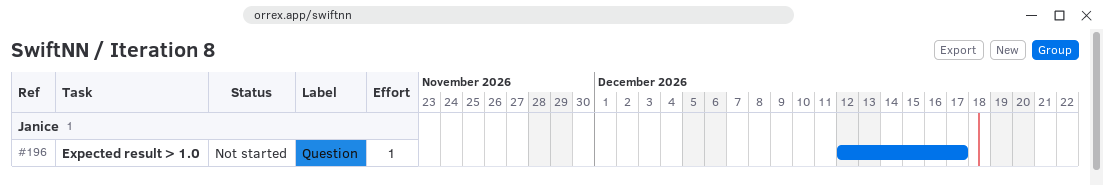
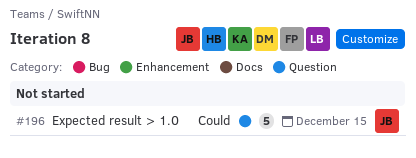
#196, estimate: 1 -> 5
#196, due: Dec 17 -> Dec 15

